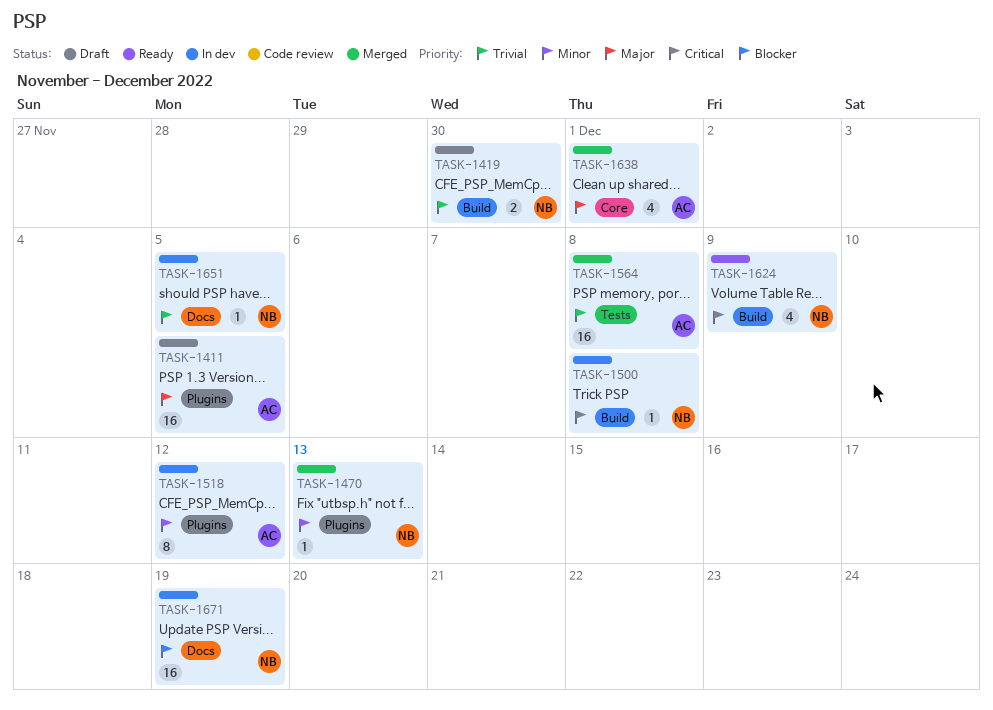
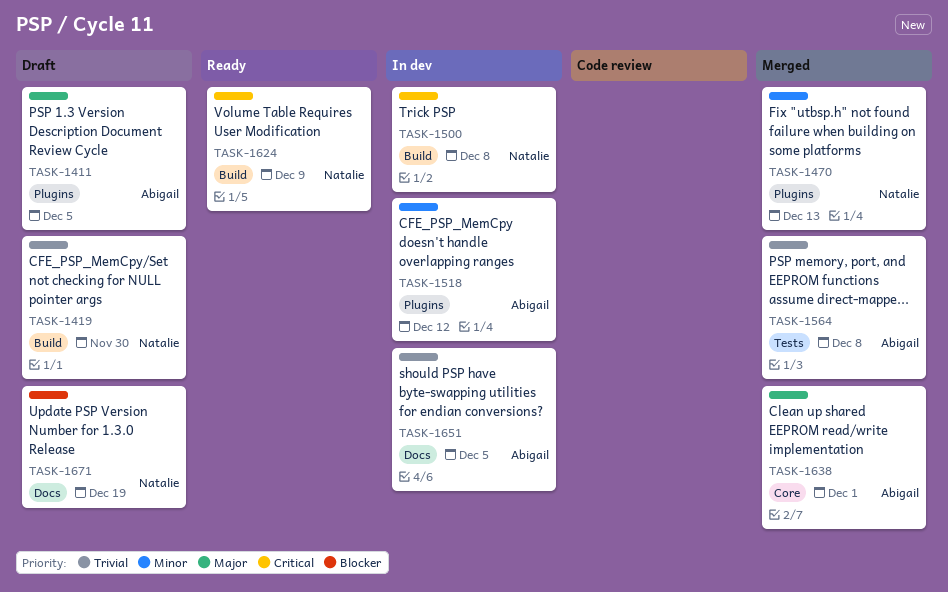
TASK-1651, owner: Natalie -> Abigail
TASK-1671, status: In dev -> Draft

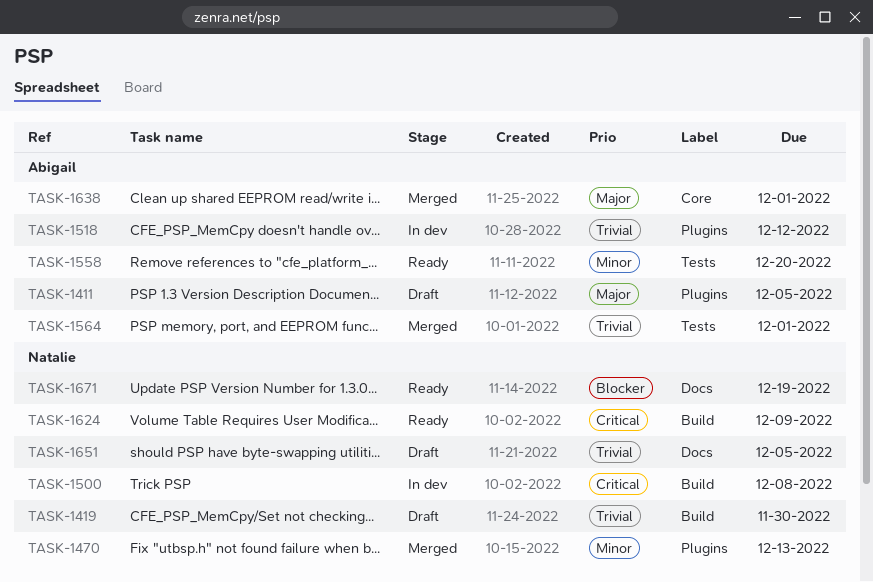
TASK-1518, priority: Minor -> Trivial
TASK-1558: none -> present
TASK-1564, due: Dec 8 -> Dec 1
TASK-1651, status: In dev -> Draft
TASK-1651, owner: Abigail -> Natalie
TASK-1671, status: Draft -> Ready

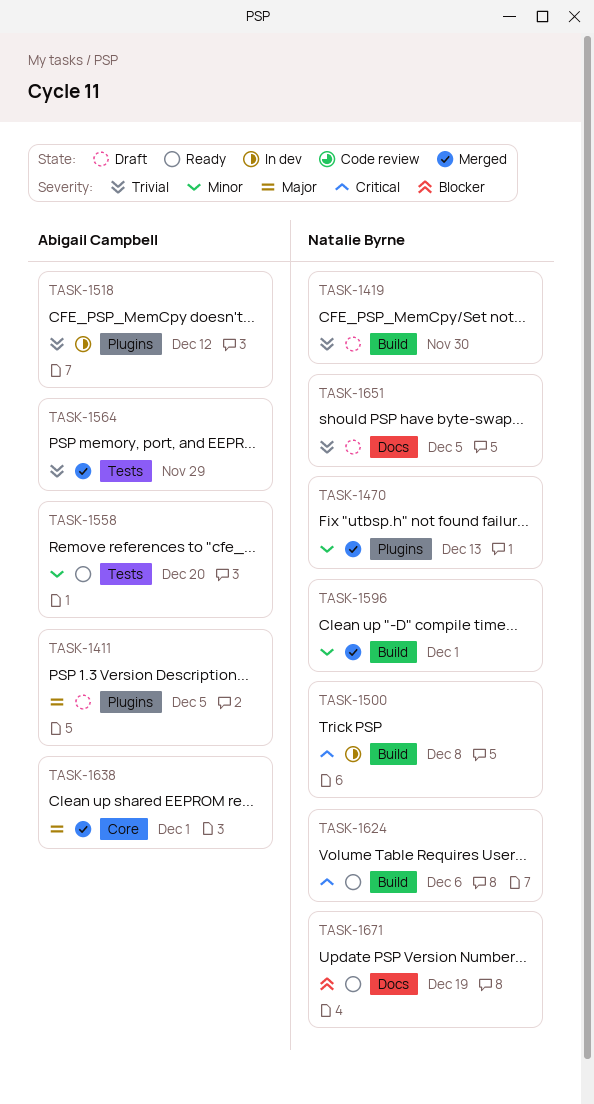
TASK-1564, due: Dec 1 -> Nov 29
TASK-1596: none -> present
TASK-1624, due: Dec 9 -> Dec 6

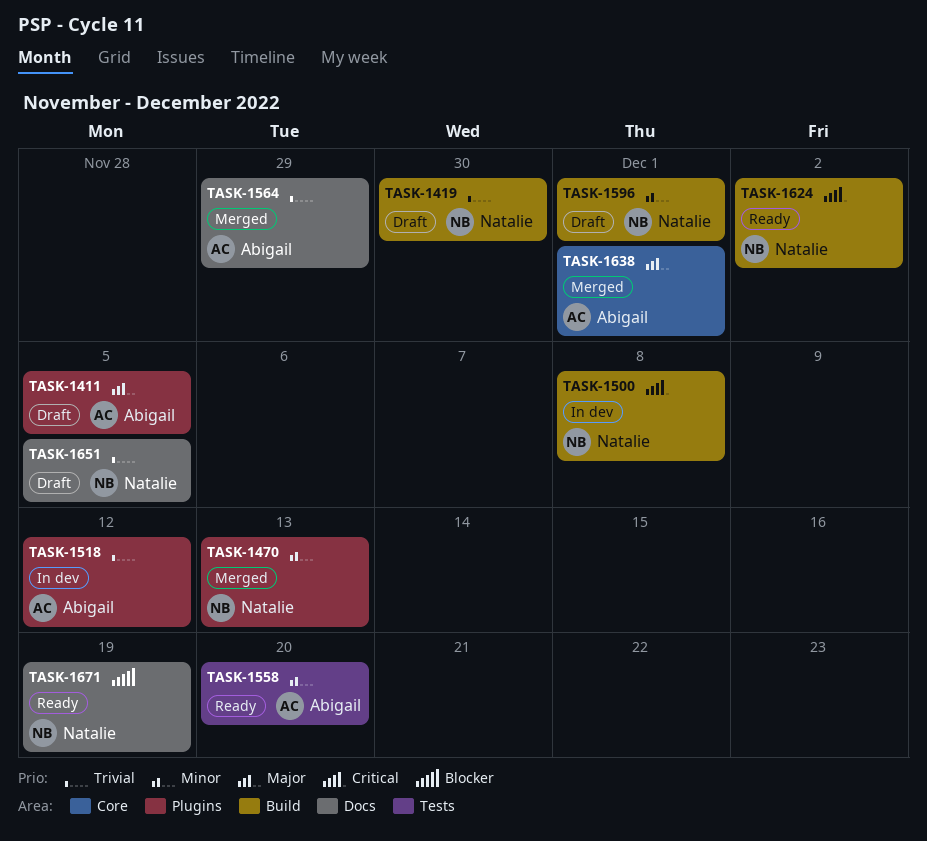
TASK-1564, label: Tests -> Docs
TASK-1596, status: Merged -> Draft
TASK-1624, due: Dec 6 -> Dec 2

